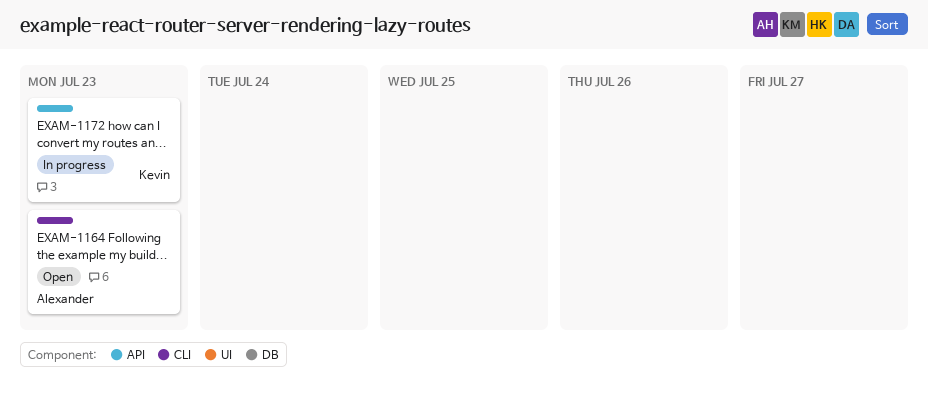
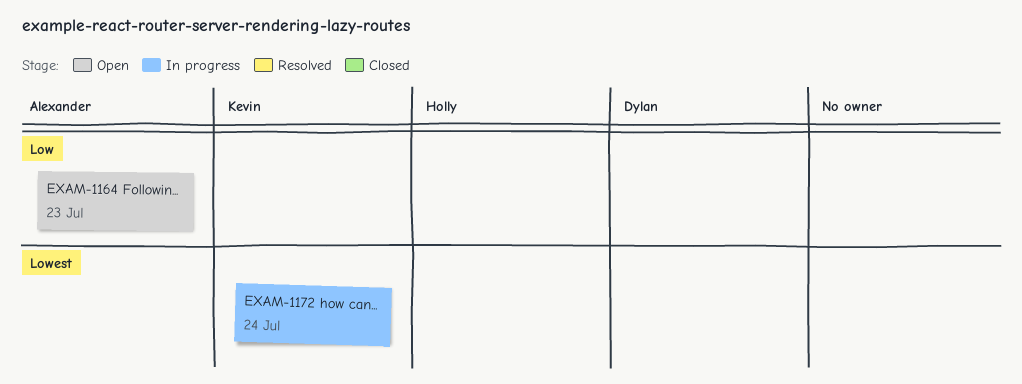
EXAM-1172, due: Jul 23 -> Jul 24

